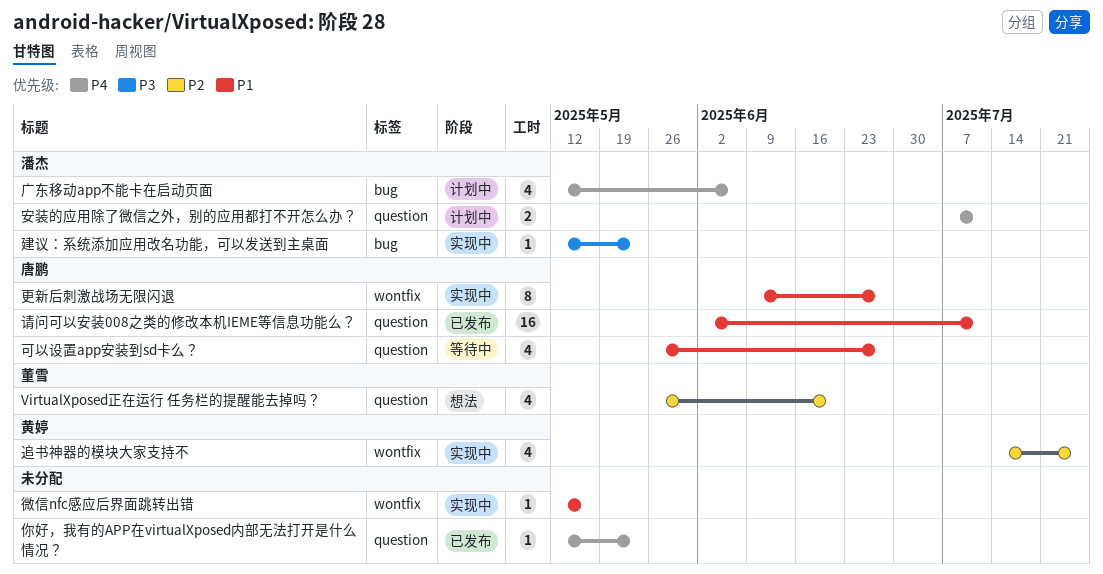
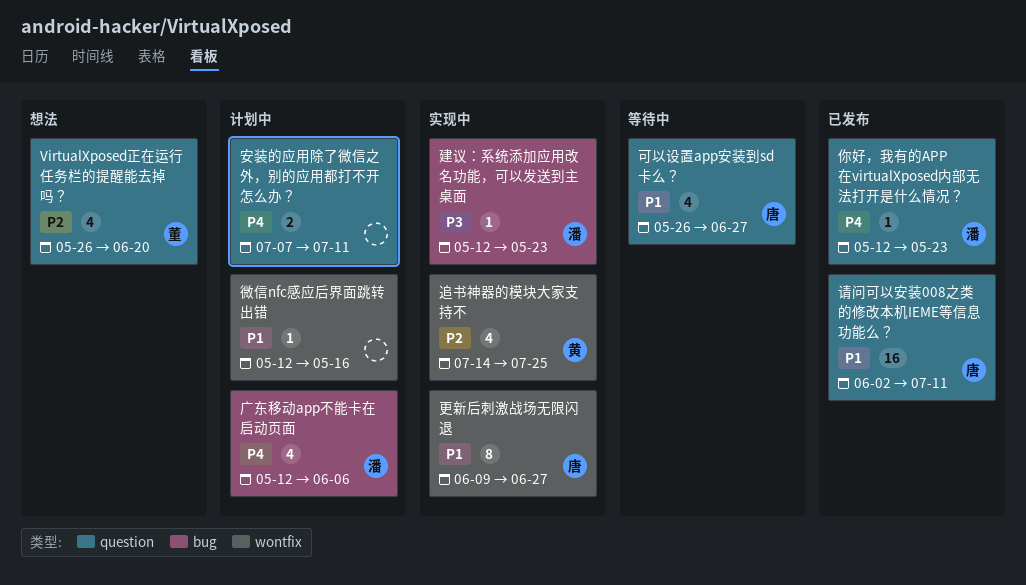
你好，我有的APP在virtualXposed内部无法打开是什么情况？, owner: none -> 潘杰
安装的应用除了微信之外，别的应用都打不开怎么办？, owner: 潘杰 -> none
微信nfc感应后界面跳转出错, status: 实现中 -> 计划中

